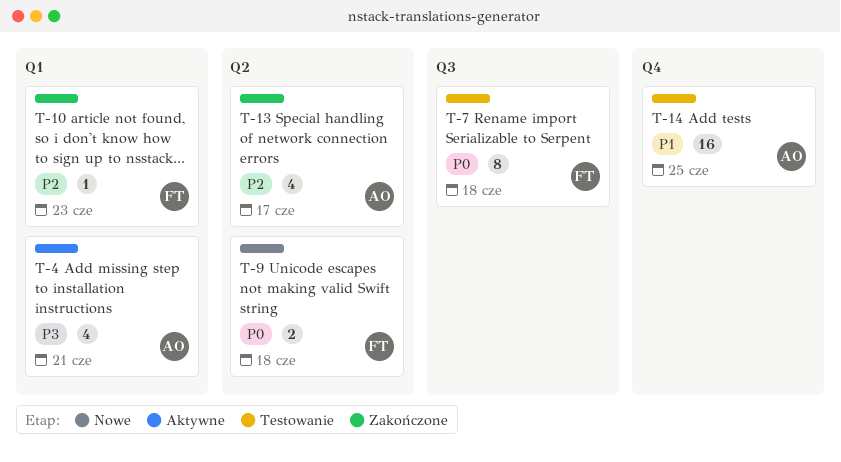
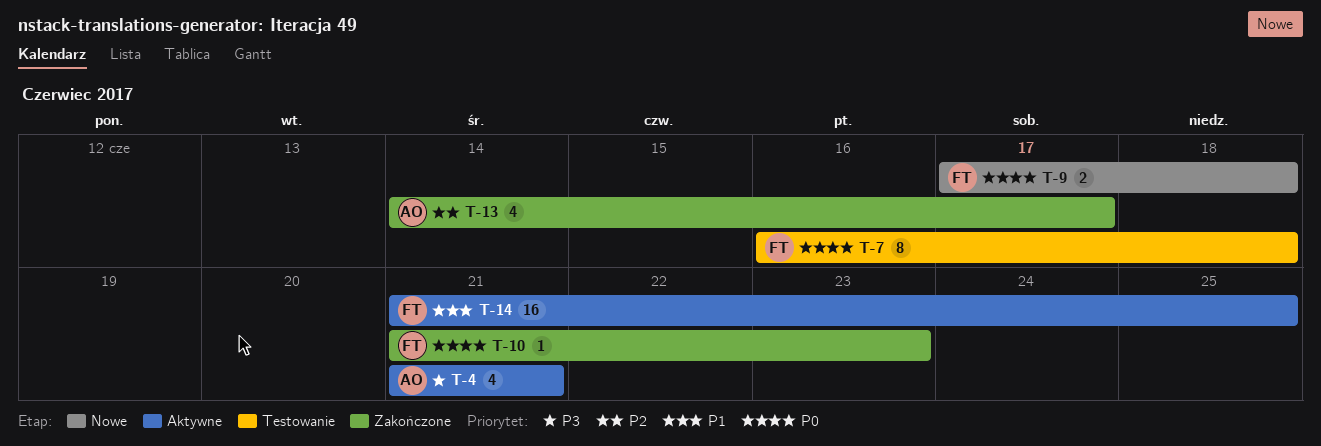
T-10, priority: P2 -> P0
T-14, status: Testowanie -> Aktywne
T-14, owner: AO -> FT

